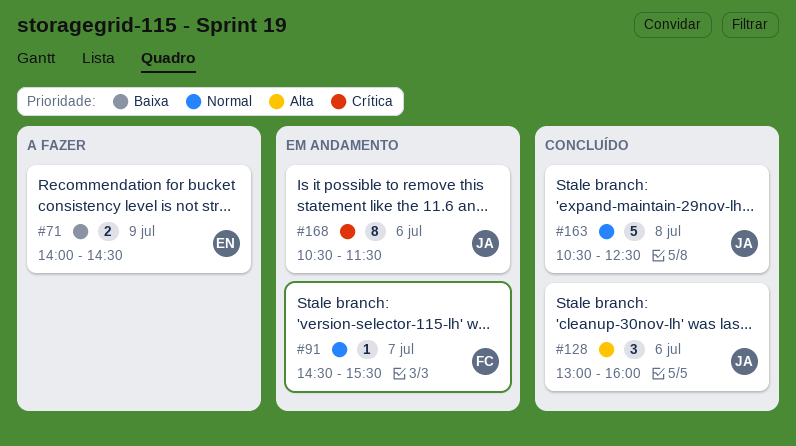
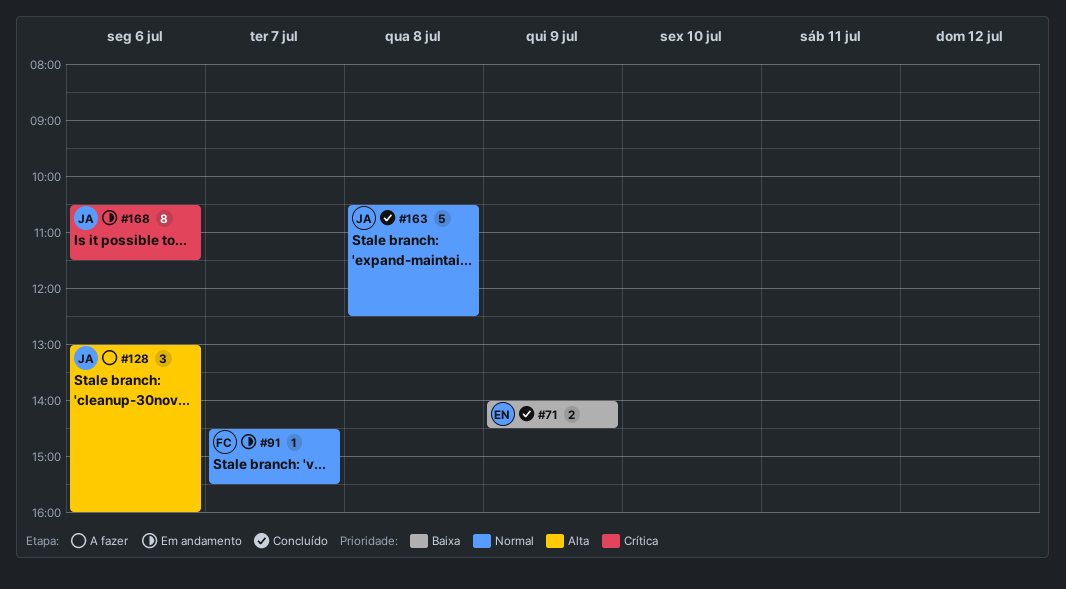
#71, status: A fazer -> Concluído
#128, status: Concluído -> A fazer

